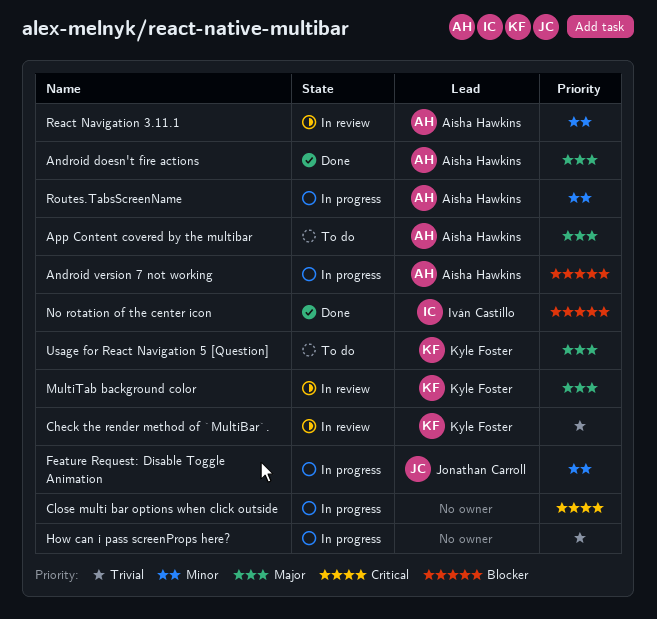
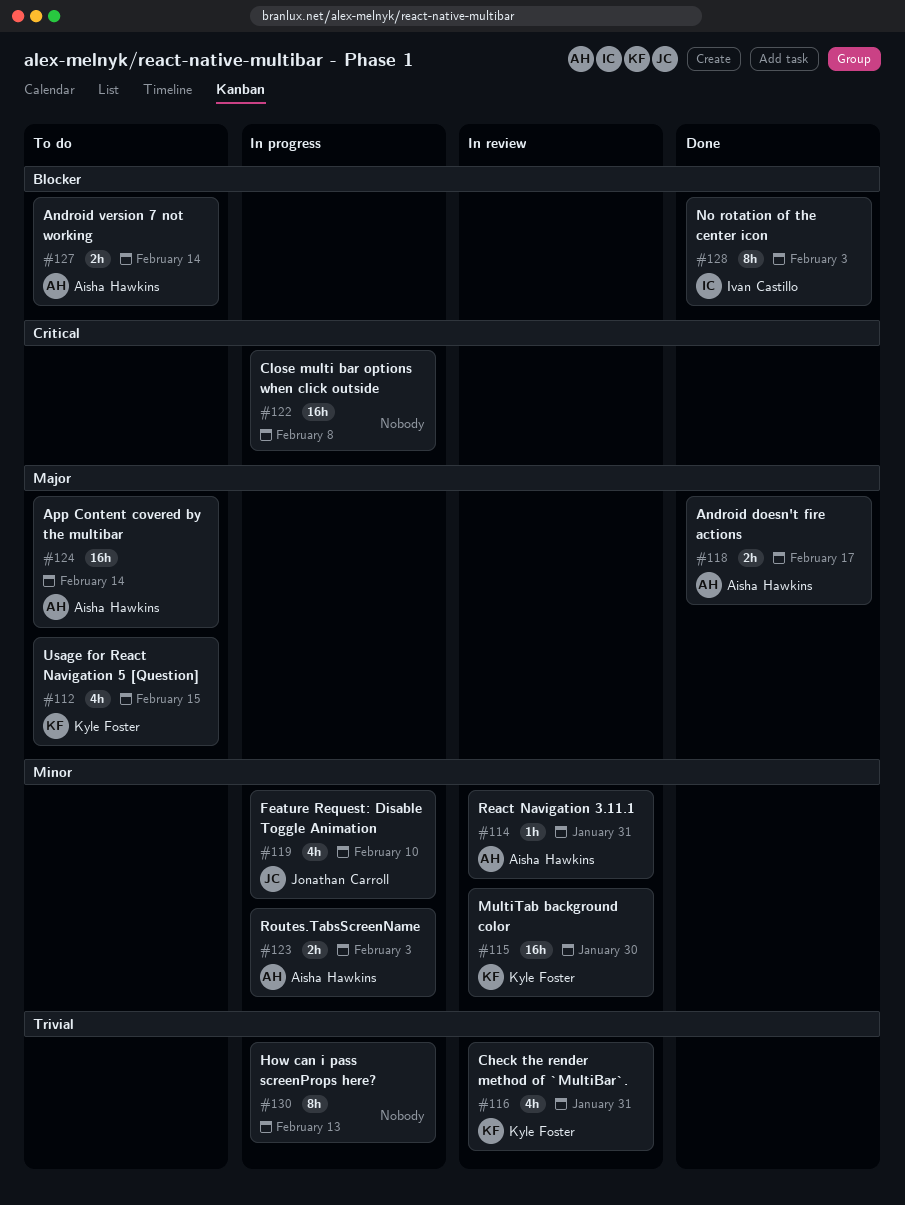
Android version 7 not working, status: In progress -> To do
MultiTab background color, priority: Major -> Minor

